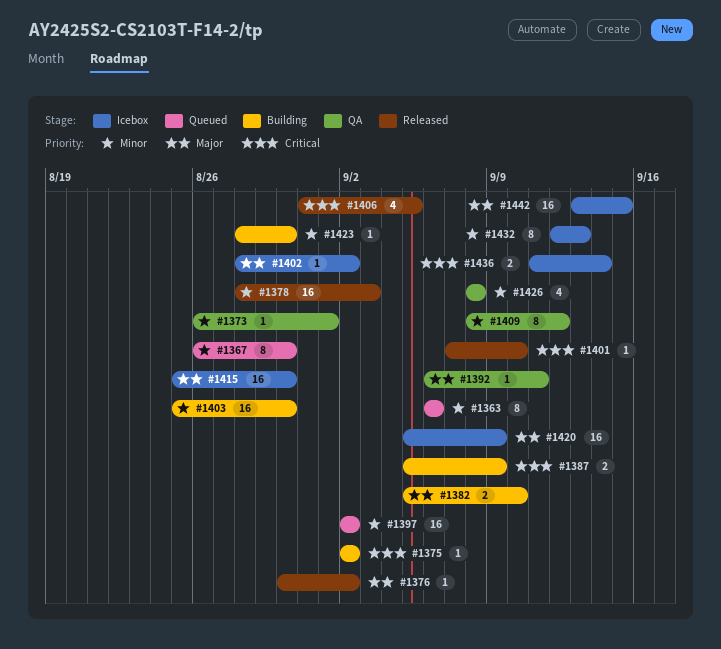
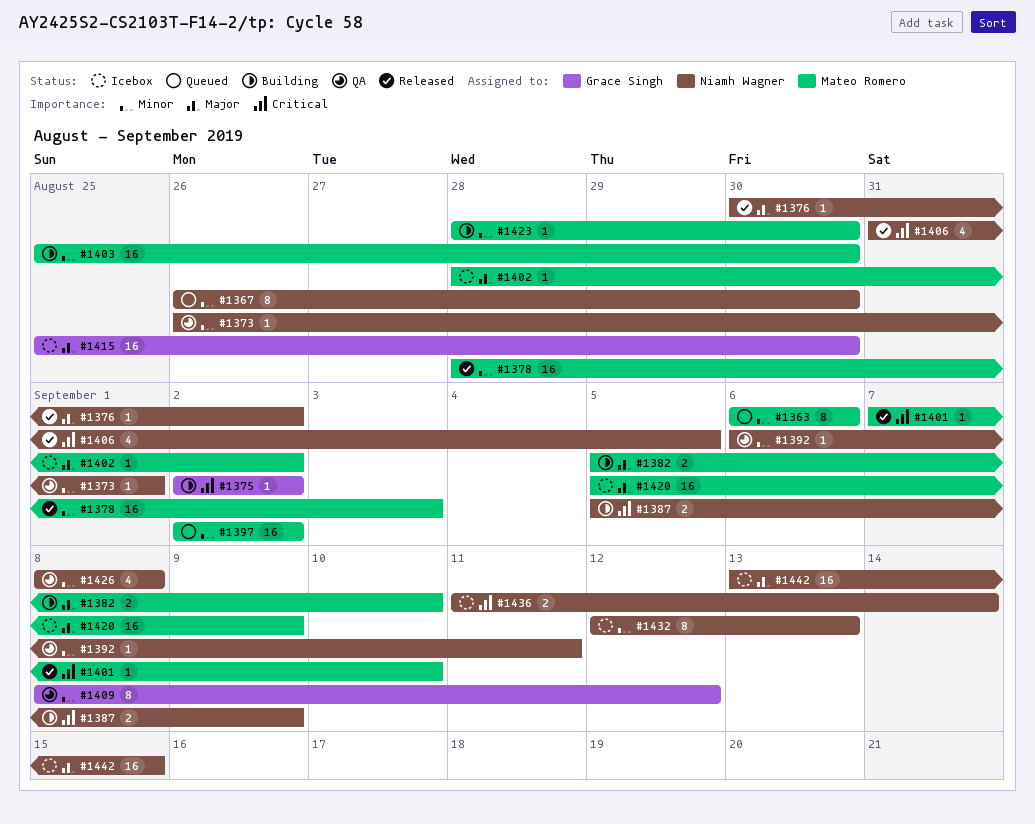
#1392, priority: Major -> Minor

